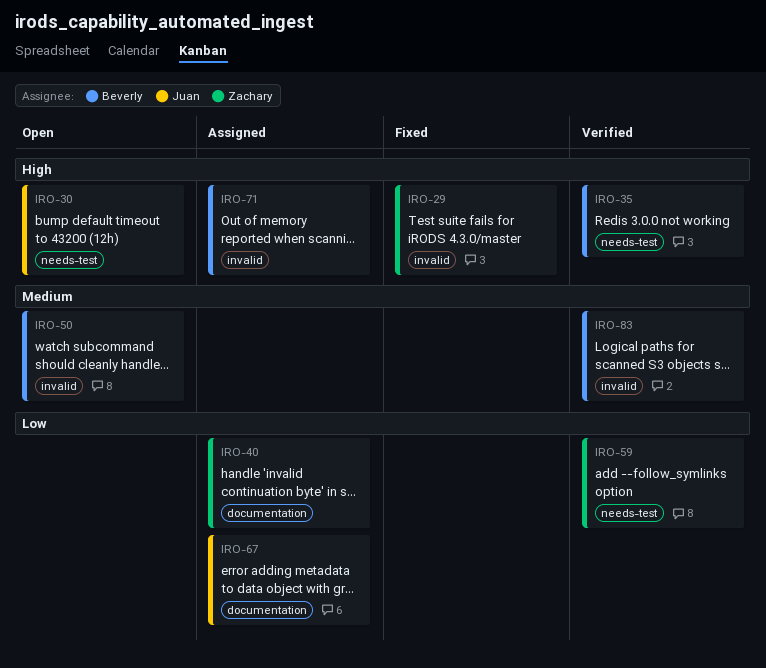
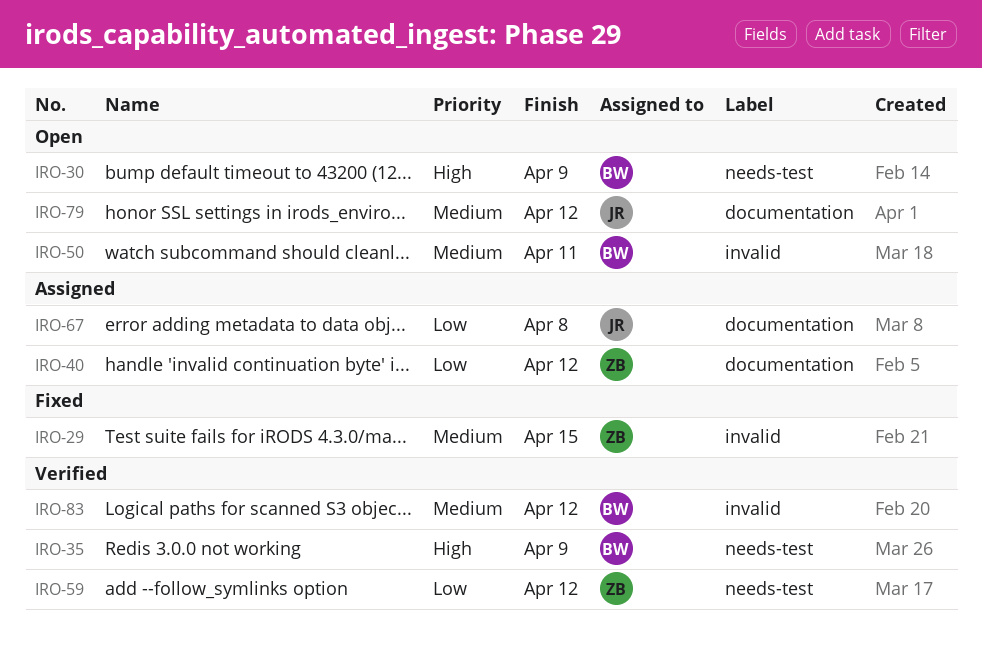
IRO-29, priority: High -> Medium
IRO-30, owner: Juan -> Beverly
IRO-71: present -> none
IRO-79: none -> present

